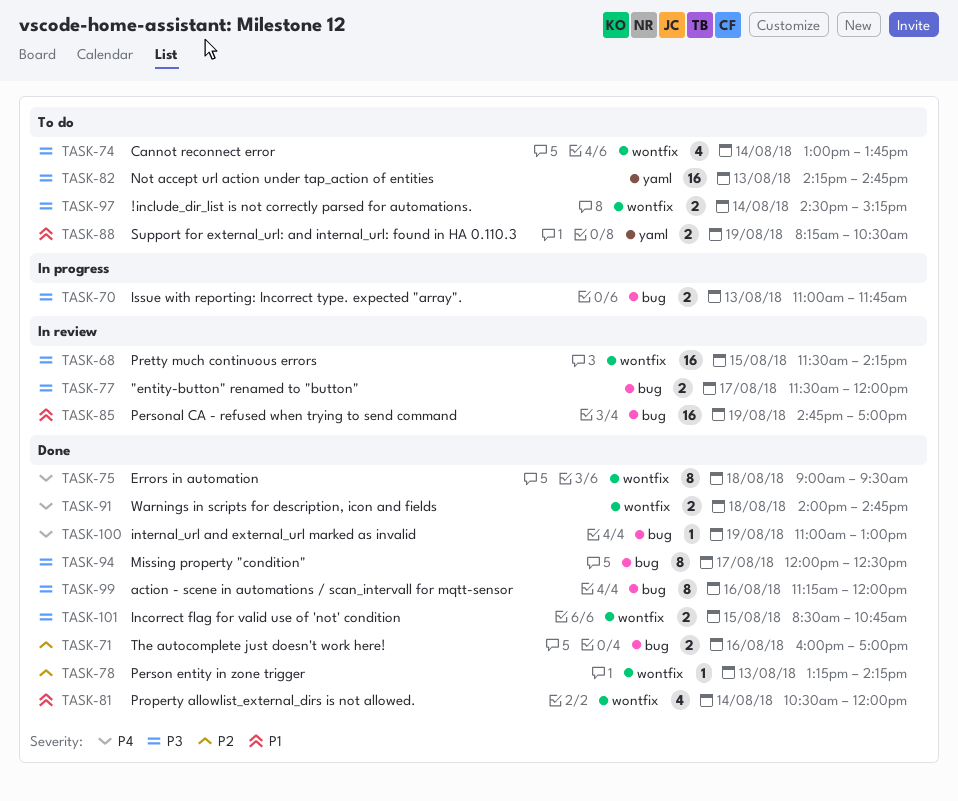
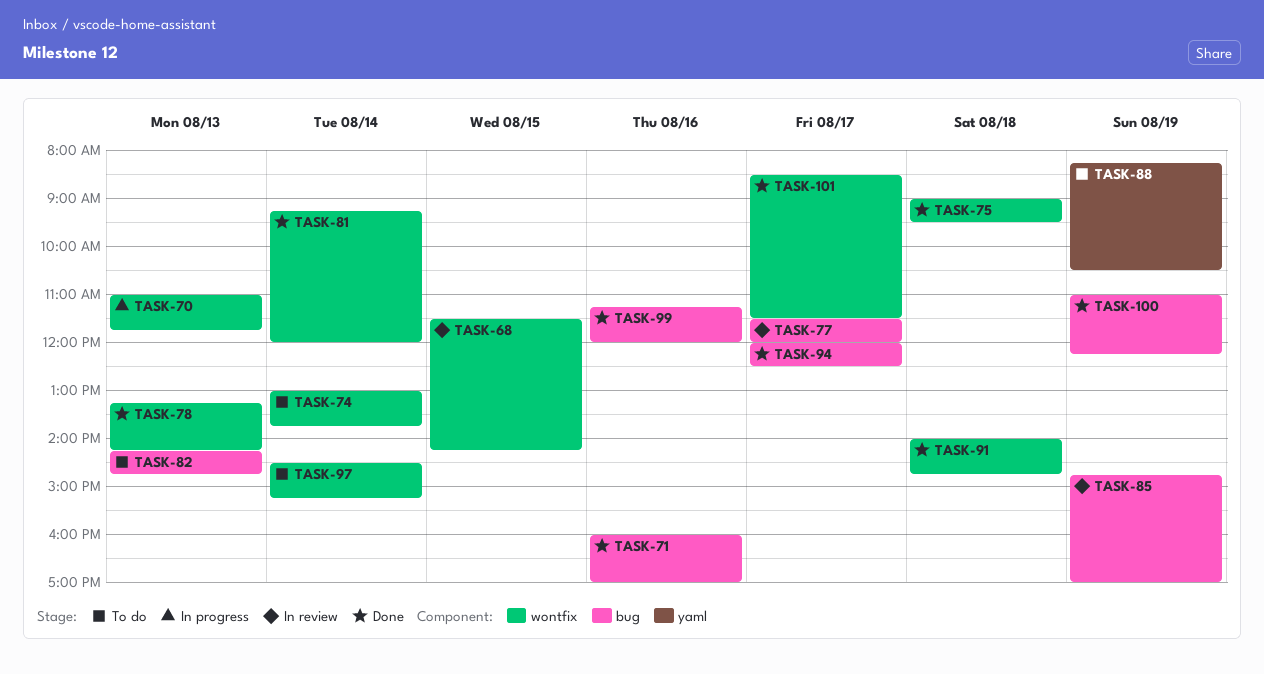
TASK-70, label: bug -> wontfix
TASK-81, begins: 10:30 -> 09:15
TASK-82, label: yaml -> bug
TASK-100, ends: 13:00 -> 12:15
TASK-101, day: Aug 15 -> Aug 17
TASK-101, ends: 10:45 -> 11:30

